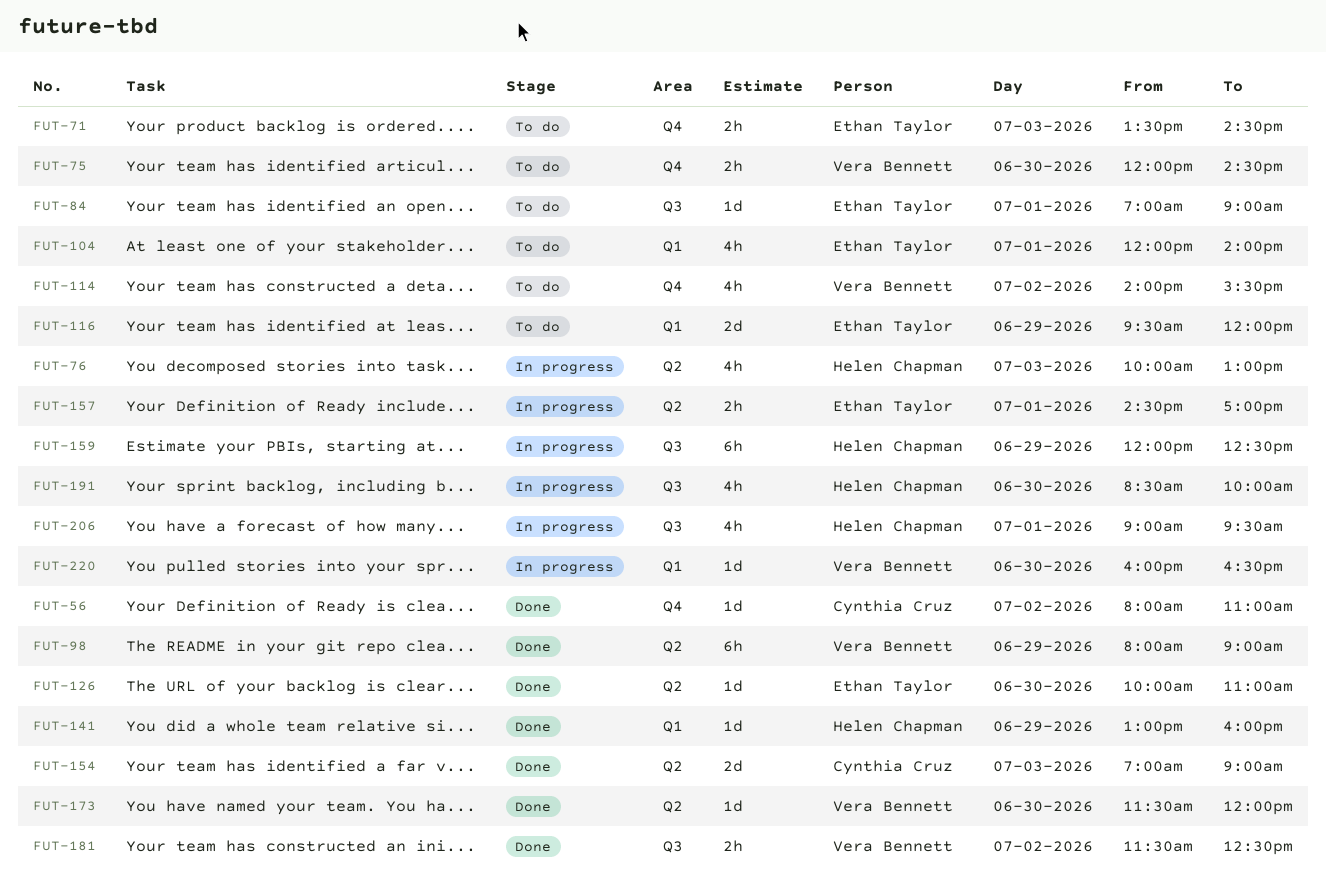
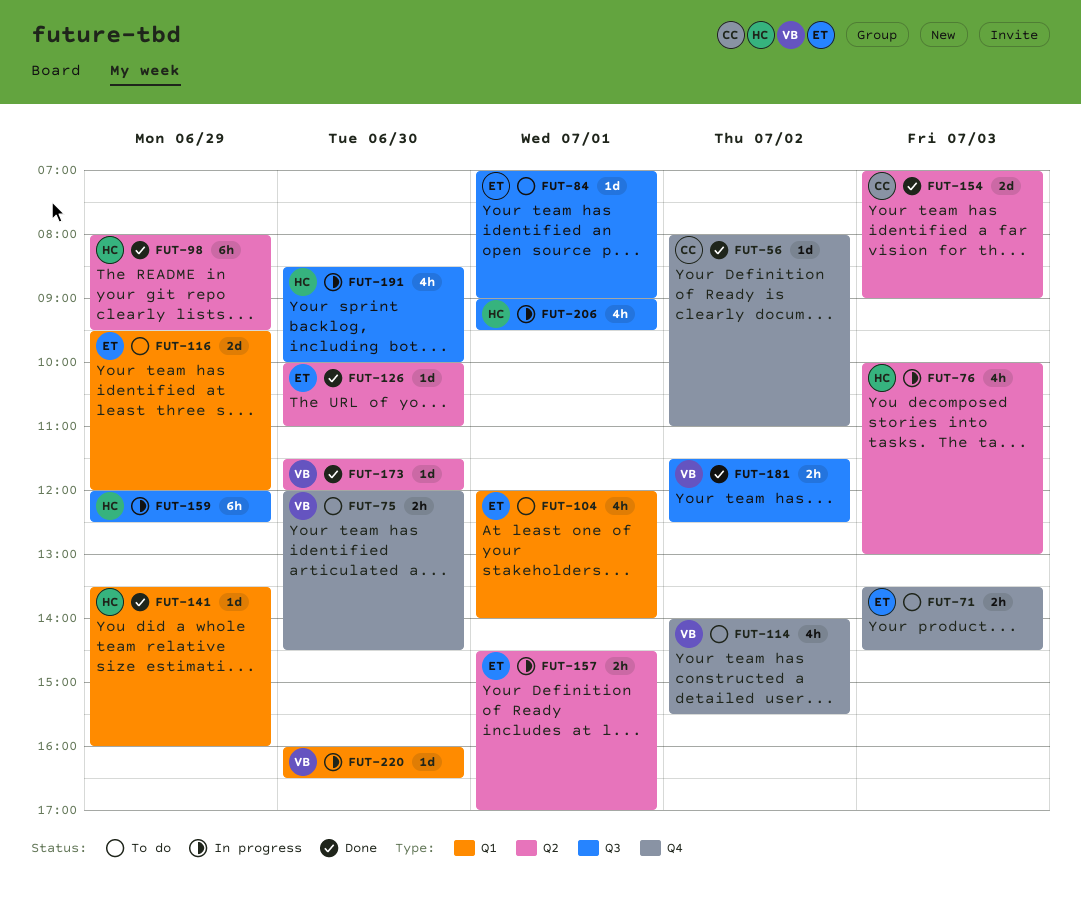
FUT-98, owner: Vera Bennett -> Helen Chapman
FUT-98, ends: 09:00 -> 09:30
FUT-141, begins: 13:00 -> 13:30

